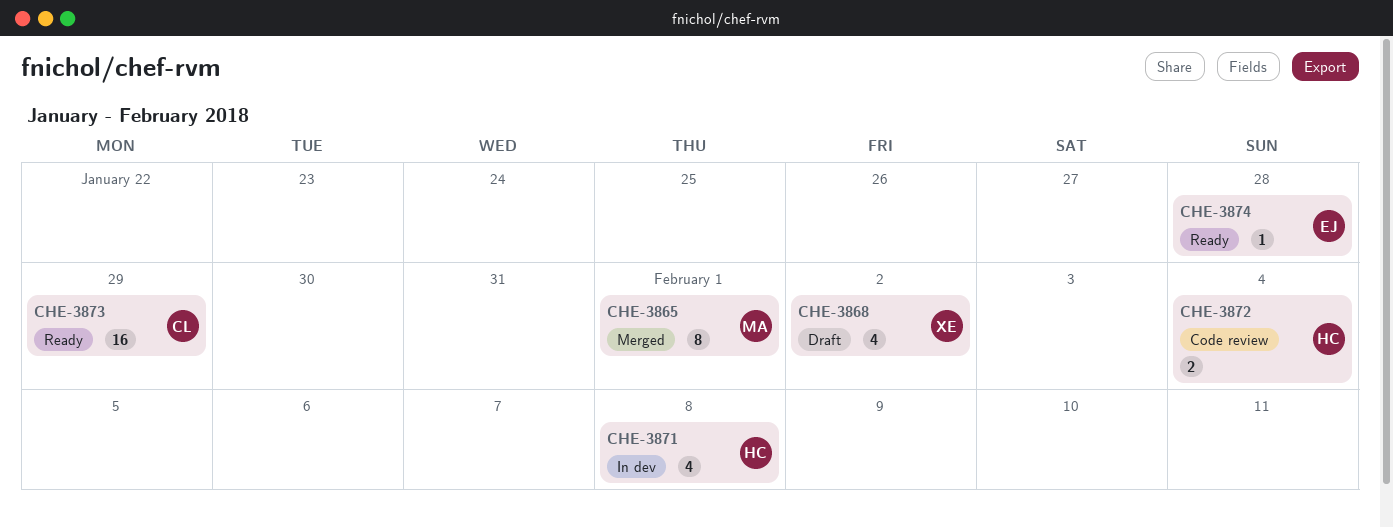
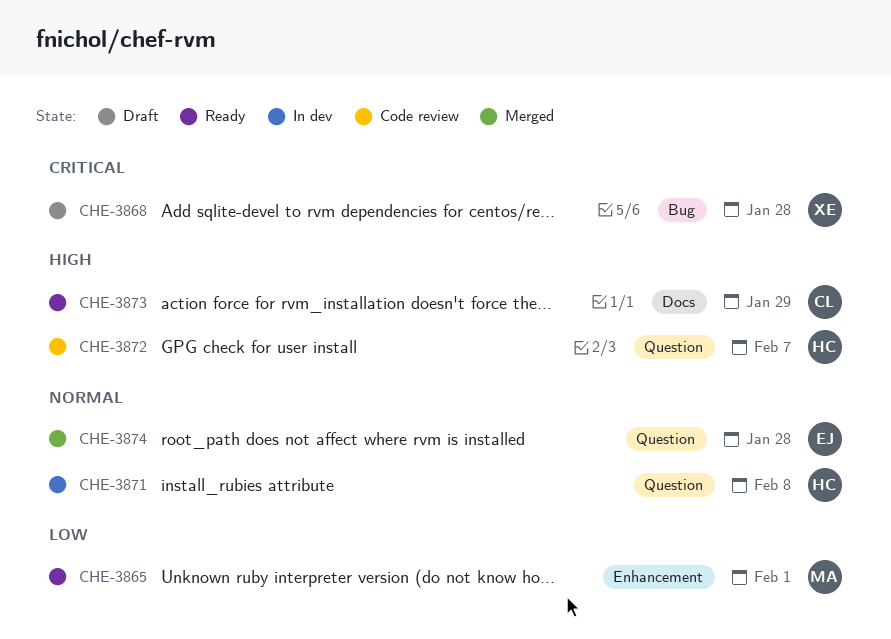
CHE-3865, status: Merged -> Ready
CHE-3868, due: Feb 2 -> Jan 28
CHE-3872, due: Feb 4 -> Feb 7
CHE-3874, status: Ready -> Merged

